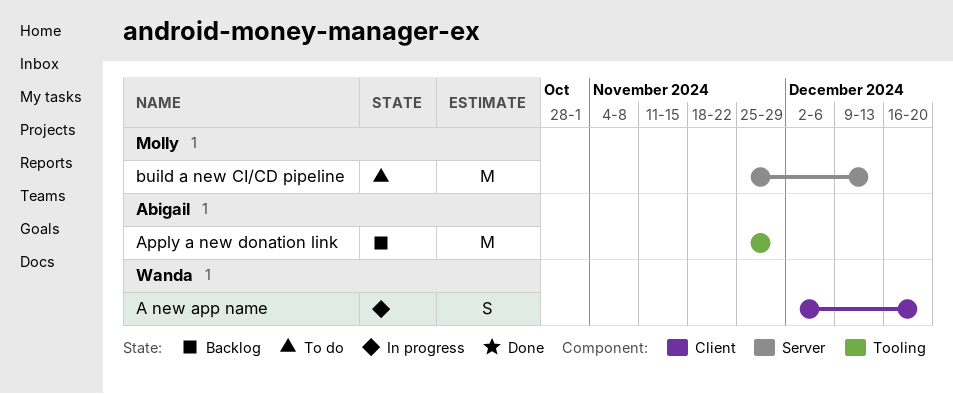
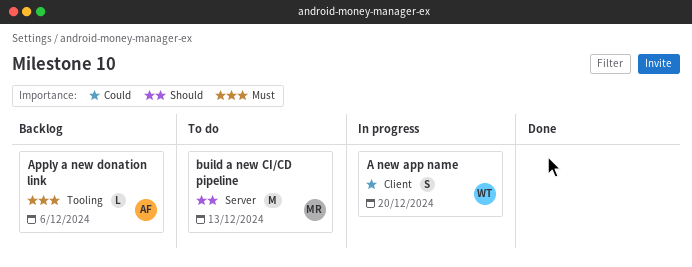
Apply a new donation link, estimate: M -> L
Apply a new donation link, due: Nov 29 -> Dec 6

